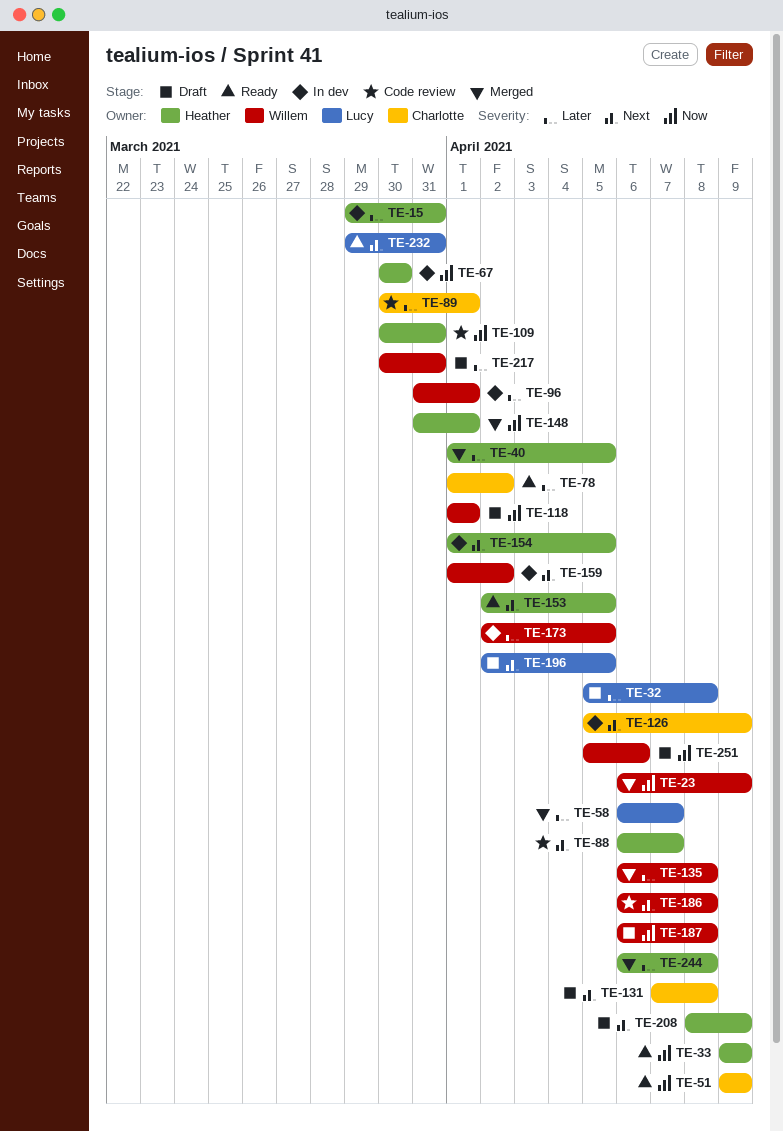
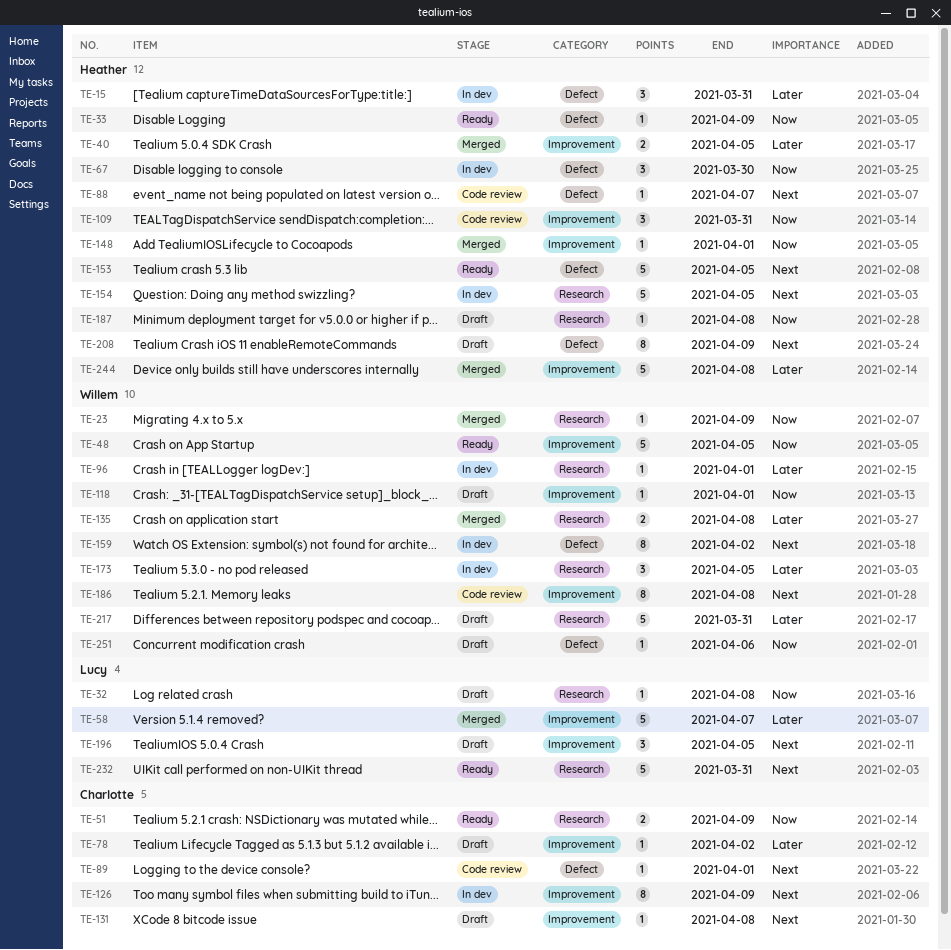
TE-32, priority: Later -> Now
TE-48: none -> present
TE-78, status: Ready -> Draft
TE-89, priority: Later -> Next
TE-187, owner: Willem -> Heather

